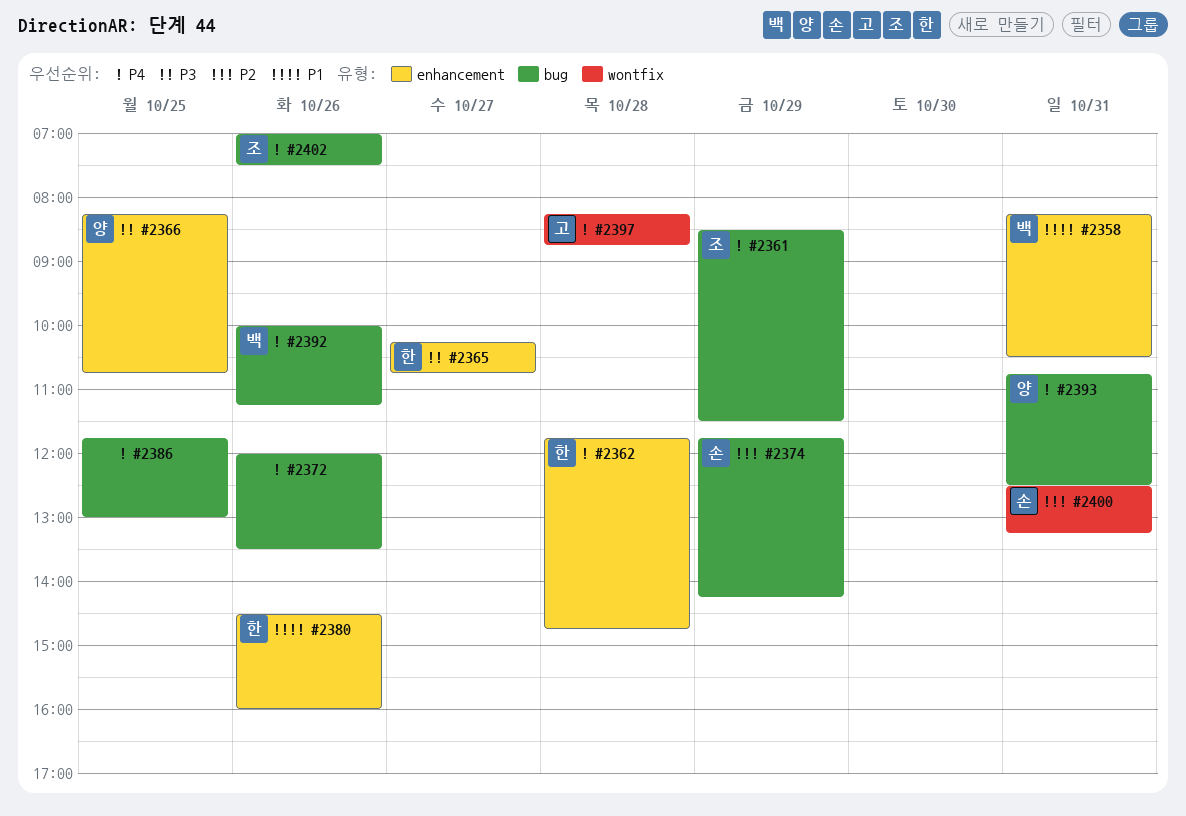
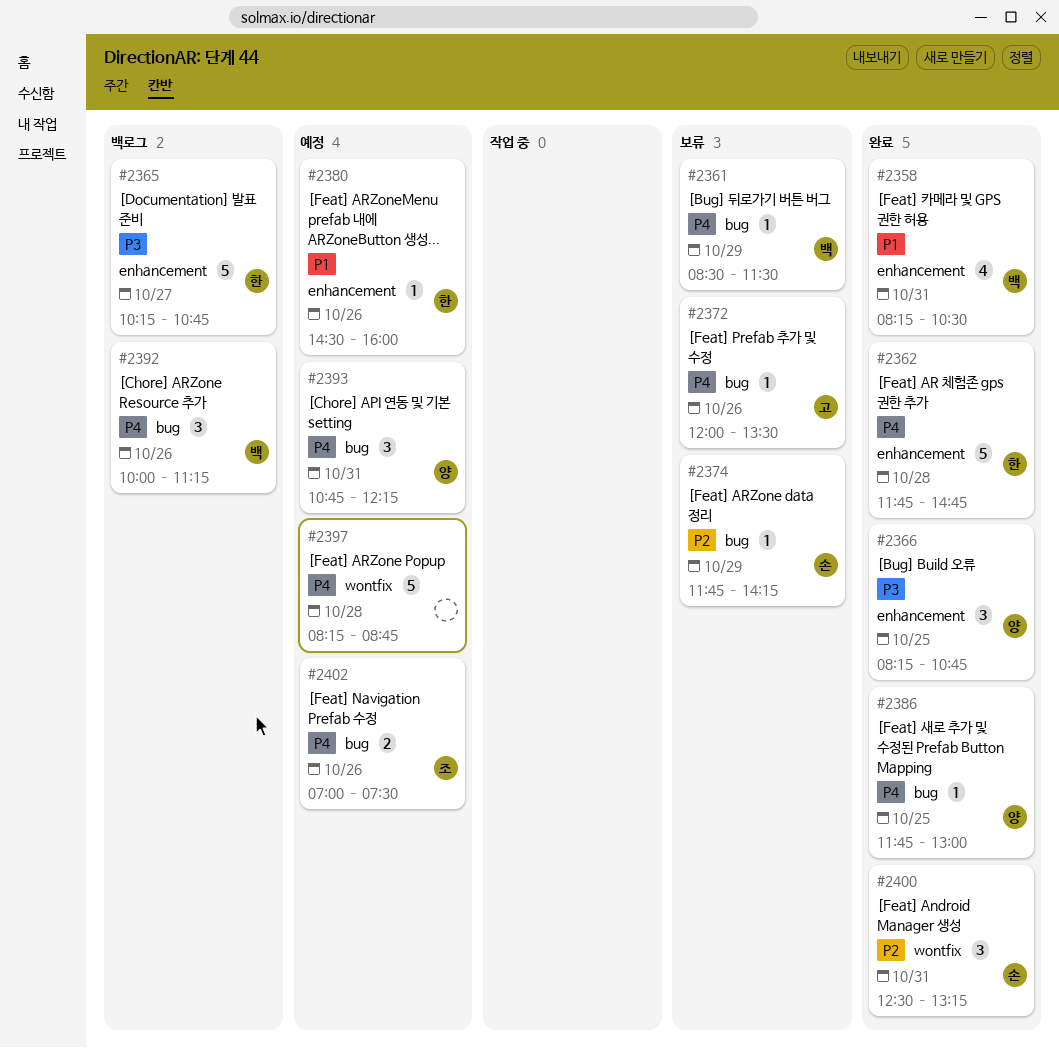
#2361, owner: 조 -> 백
#2372, owner: none -> 고
#2386, owner: none -> 양
#2393, ends: 12:30 -> 12:15
#2397, owner: 고 -> none

